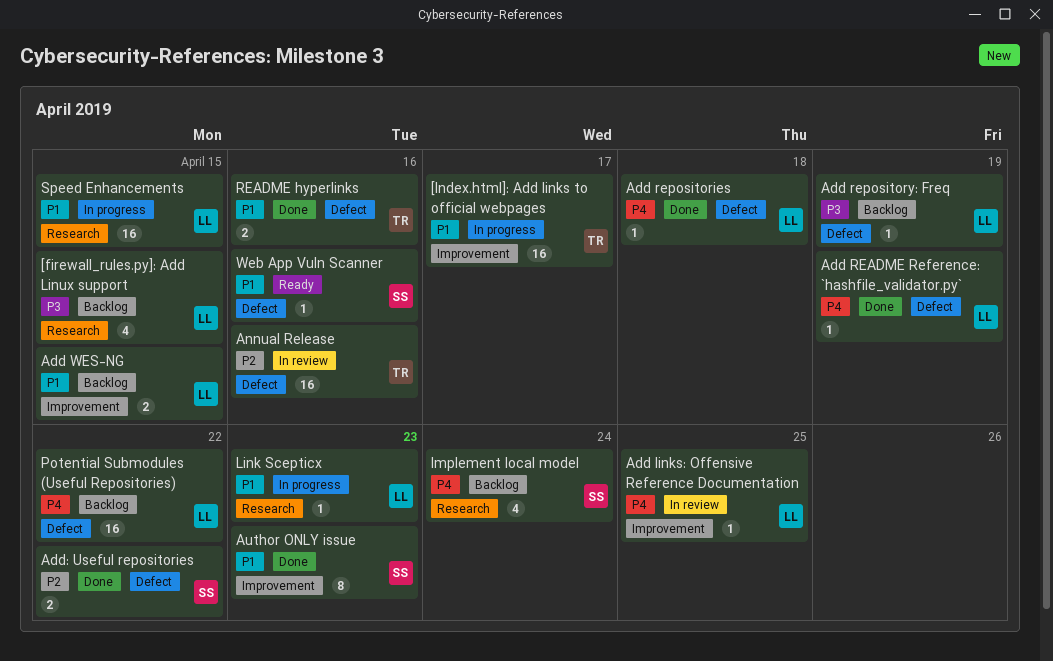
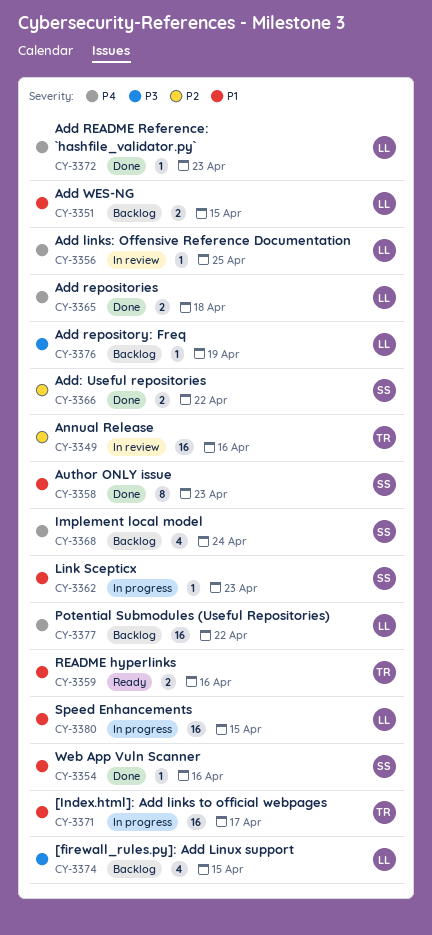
Add README Reference: `hashfile_validator.py`, due: Apr 19 -> Apr 23
Add repositories, estimate: 1 -> 2
Link Scepticx, owner: LL -> SS
README hyperlinks, status: Done -> Ready
Web App Vuln Scanner, status: Ready -> Done

